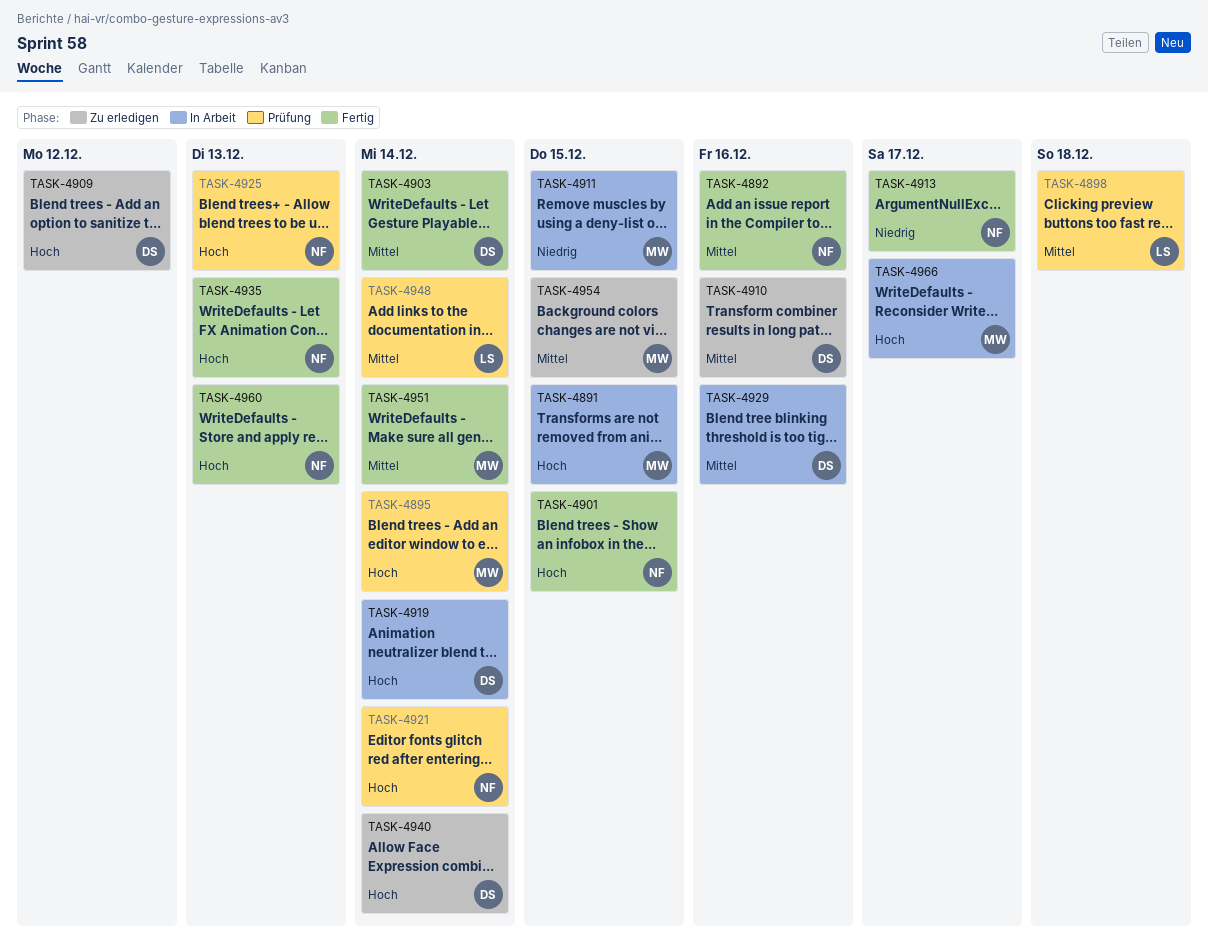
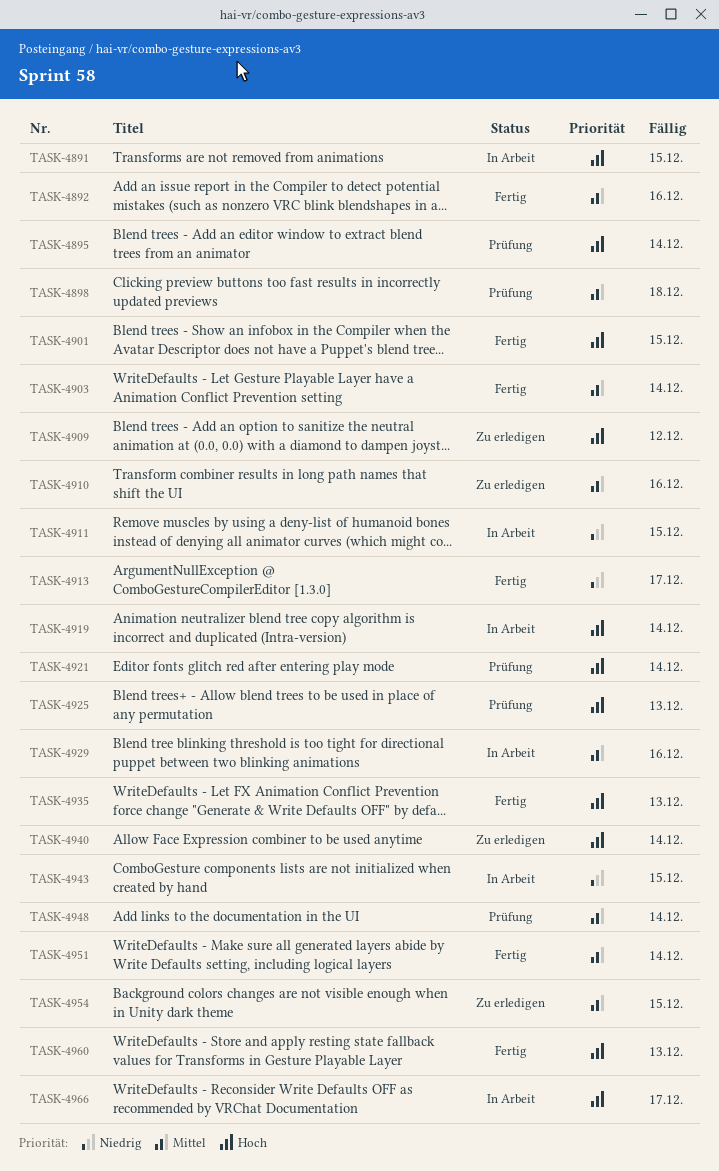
TASK-4943: none -> present

